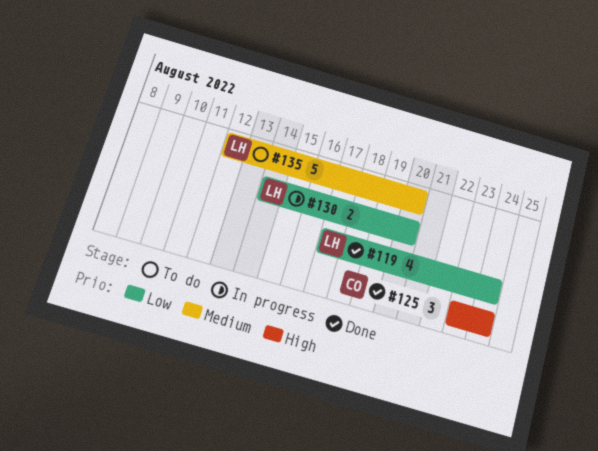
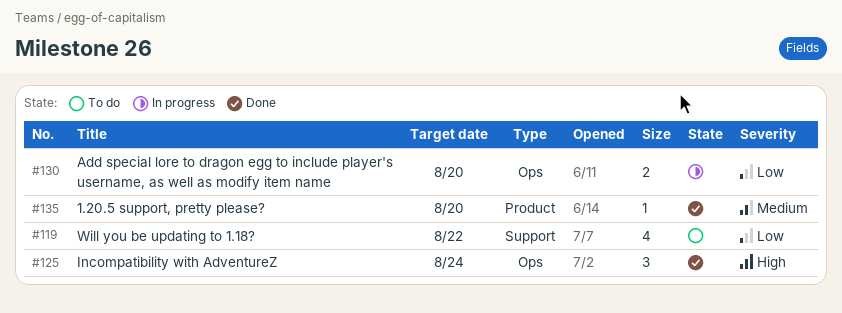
#119, status: Done -> To do
#119, due: Aug 24 -> Aug 22
#135, status: To do -> Done
#135, estimate: 5 -> 1

